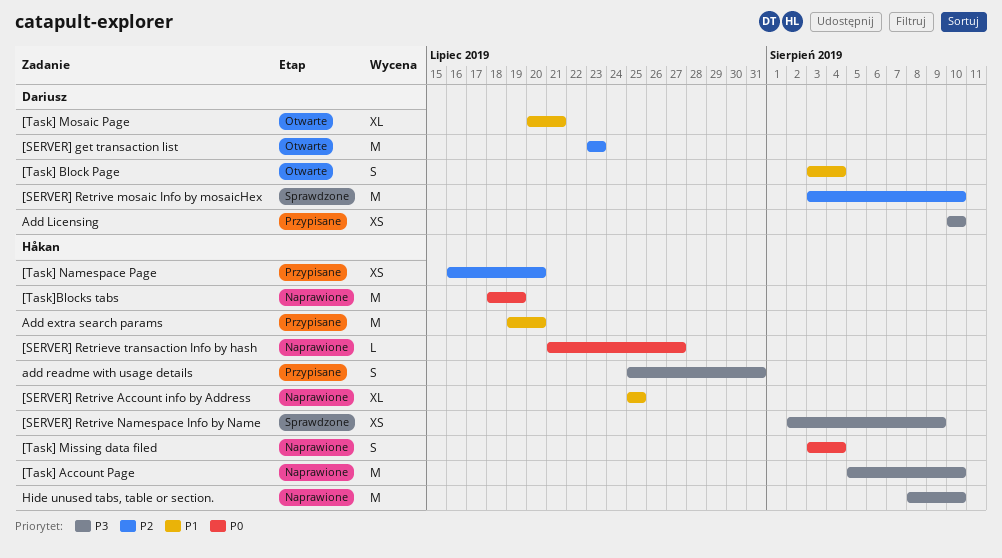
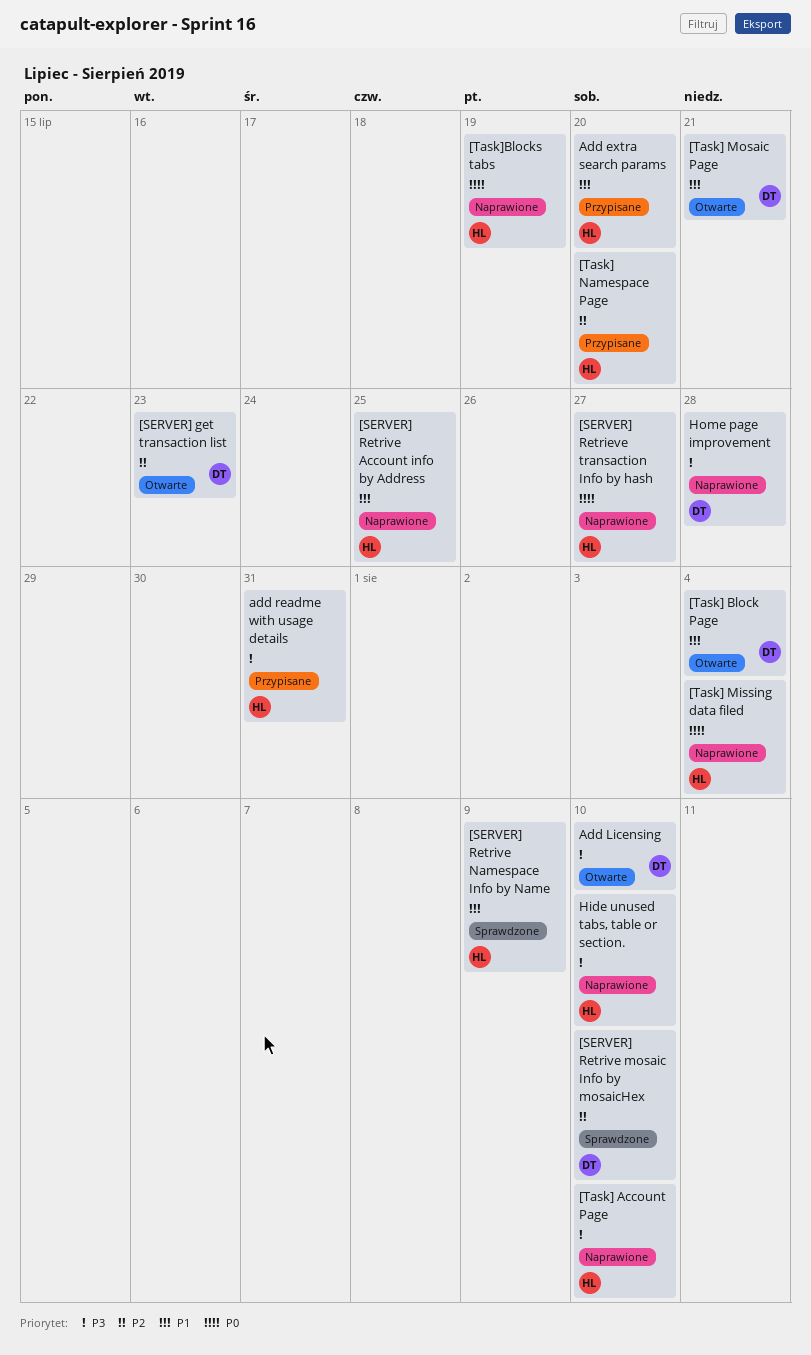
[SERVER] Retrive Namespace Info by Name, priority: P3 -> P1
Add Licensing, status: Przypisane -> Otwarte
Home page improvement: none -> present

